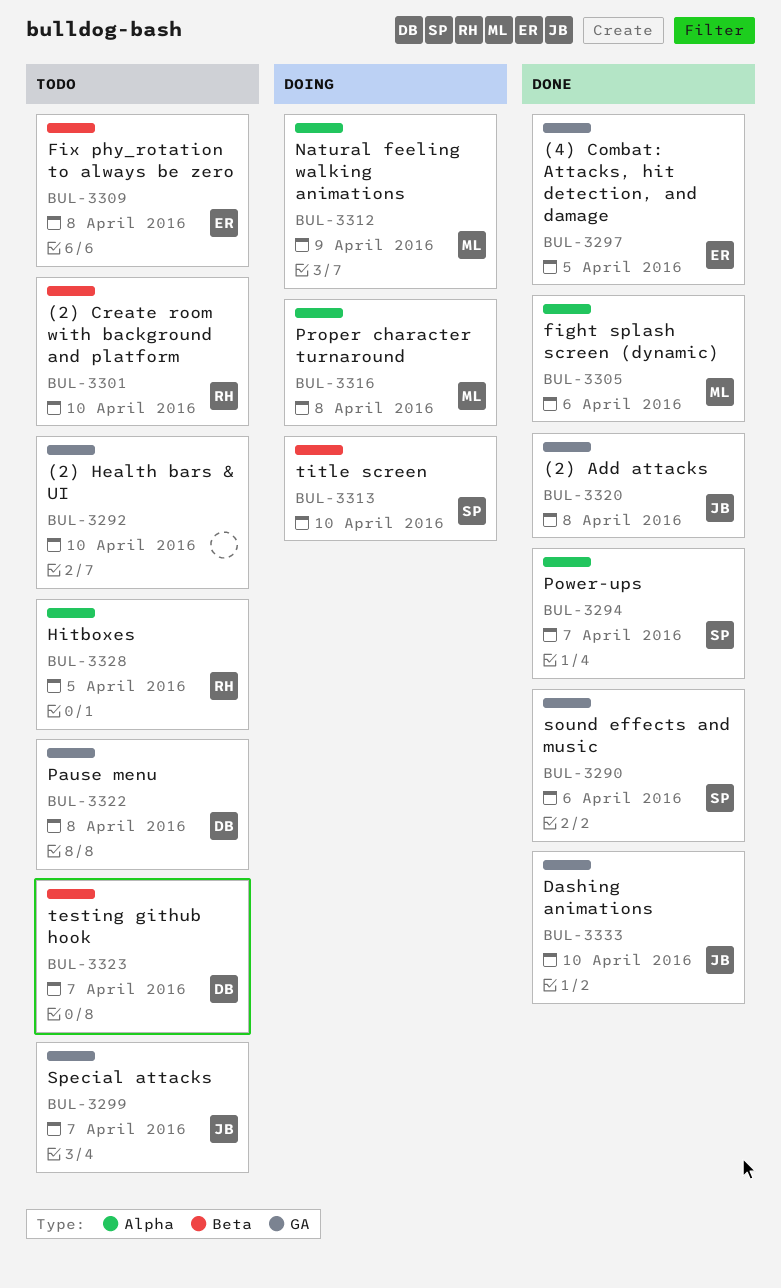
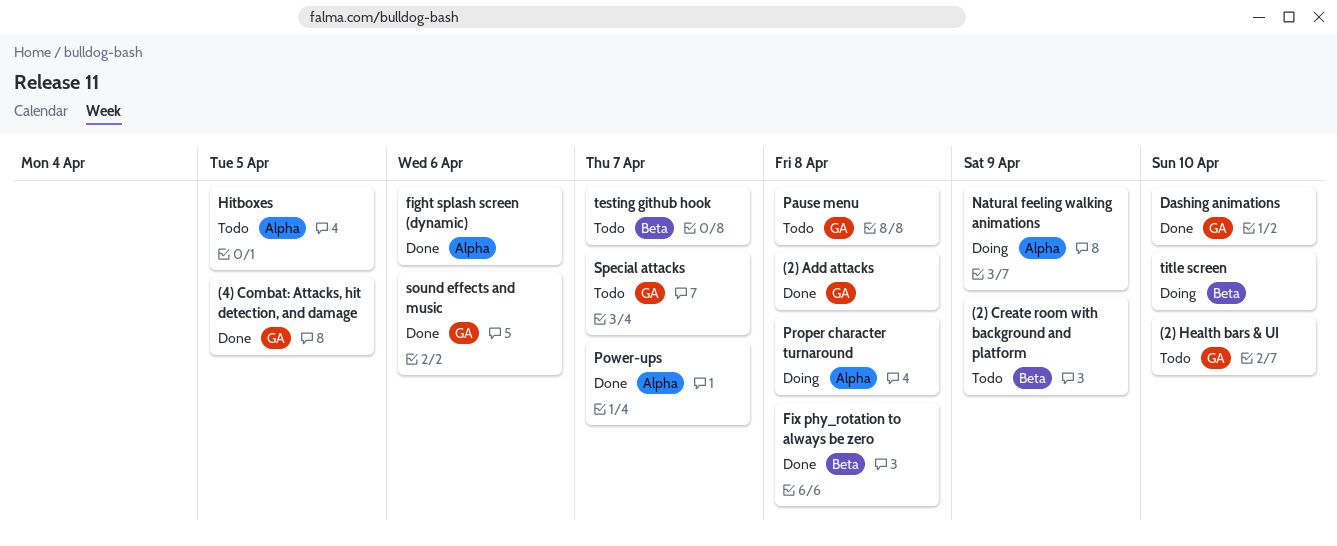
(2) Create room with background and platform, due: Apr 10 -> Apr 9
Fix phy_rotation to always be zero, status: Todo -> Done

